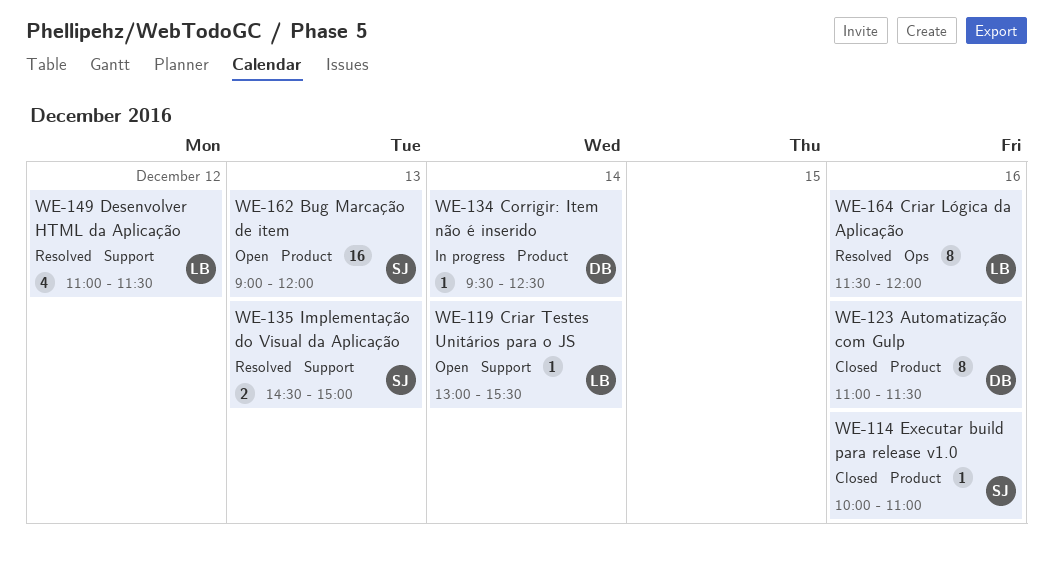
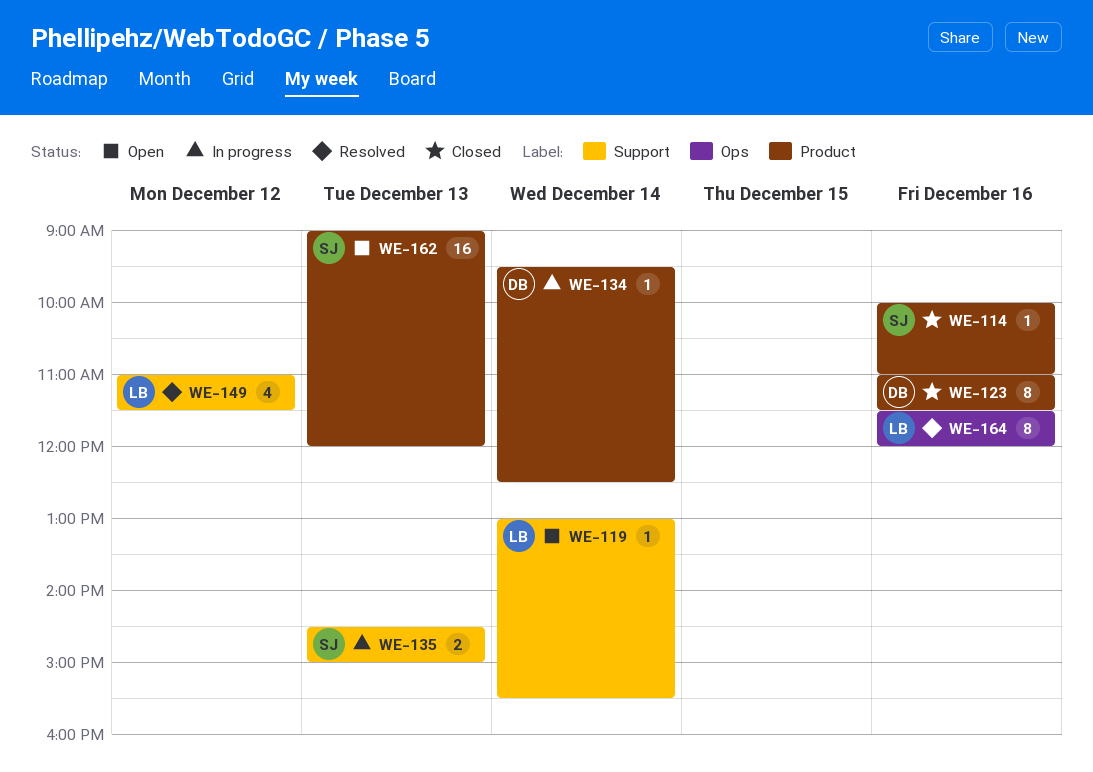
WE-135, status: Resolved -> In progress

